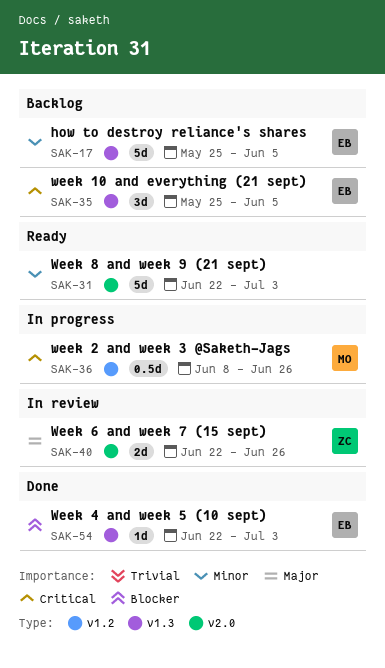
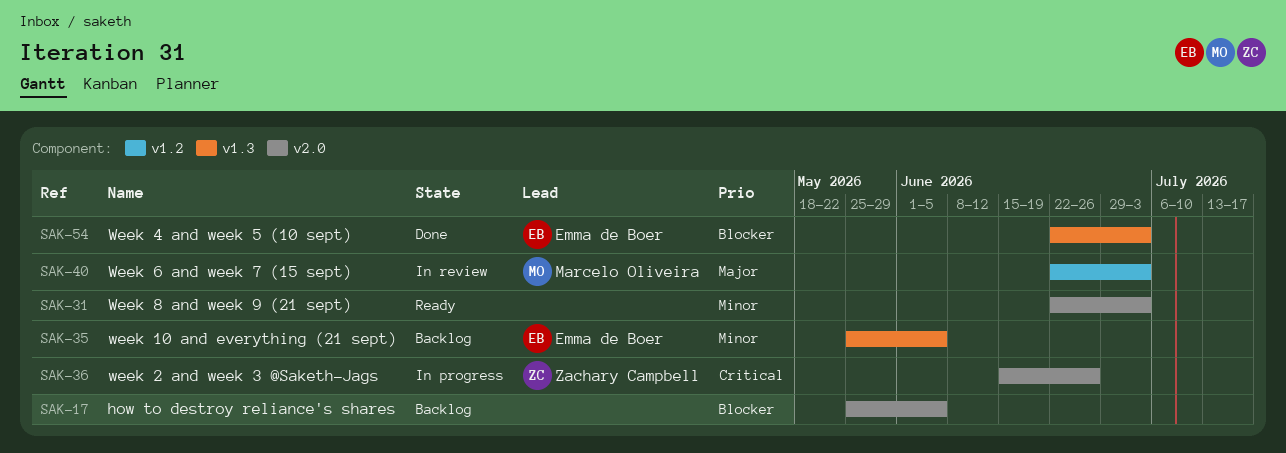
SAK-17, owner: Emma de Boer -> none
SAK-17, priority: Minor -> Blocker
SAK-17, label: v1.3 -> v2.0
SAK-35, priority: Critical -> Minor
SAK-36, owner: Marcelo Oliveira -> Zachary Campbell
SAK-36, label: v1.2 -> v2.0
SAK-36, start: Jun 8 -> Jun 15
SAK-40, owner: Zachary Campbell -> Marcelo Oliveira
SAK-40, label: v2.0 -> v1.2
SAK-40, due: Jun 26 -> Jul 3

